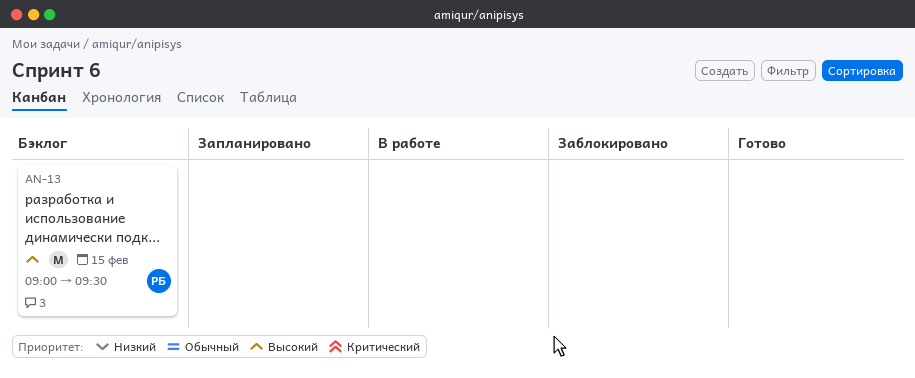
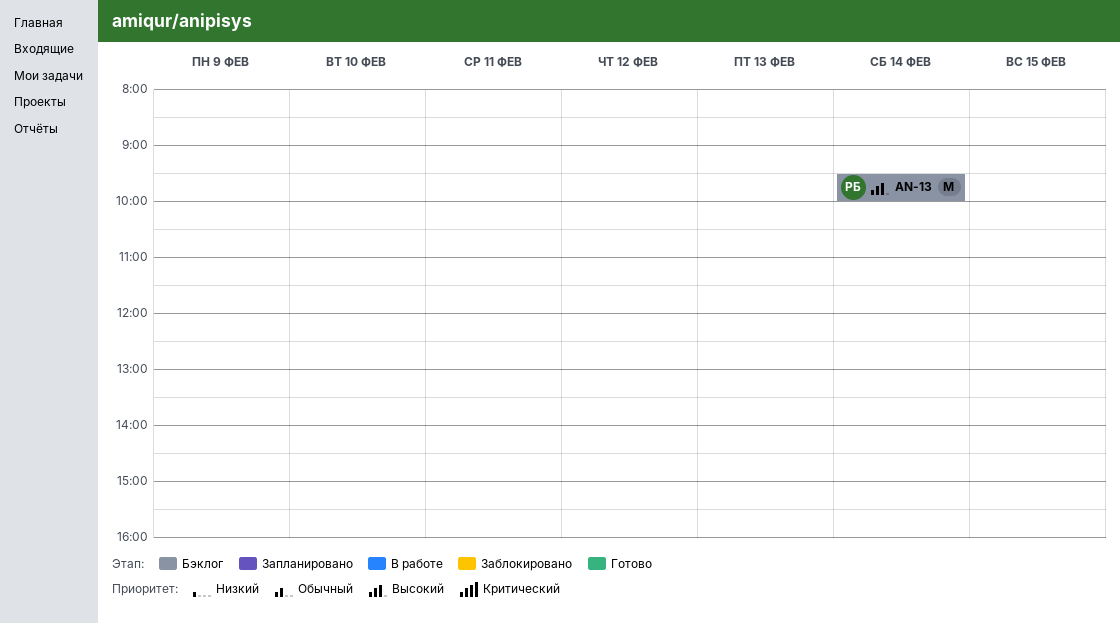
AN-13, day: Feb 15 -> Feb 14
AN-13, begins: 09:00 -> 09:30
AN-13, ends: 09:30 -> 10:00

